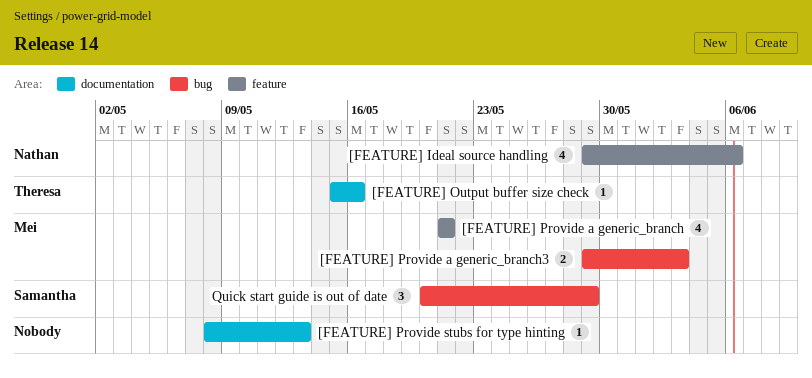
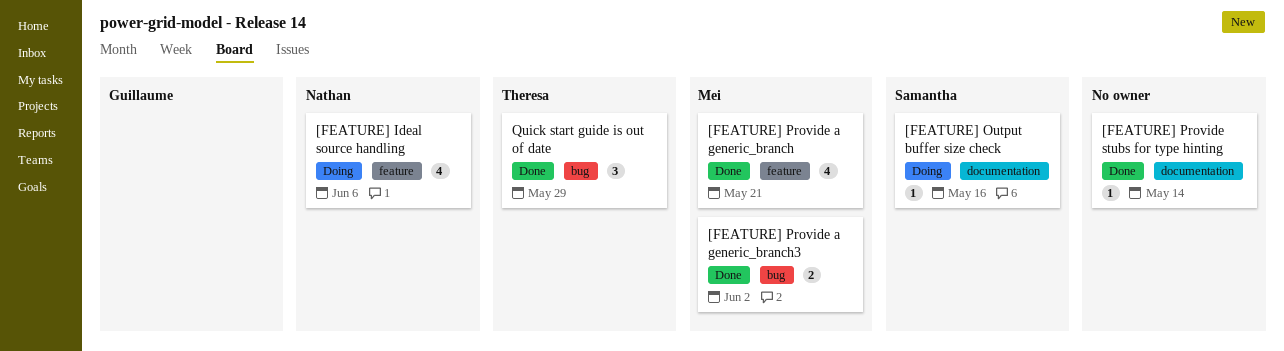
[FEATURE] Output buffer size check, owner: Theresa -> Samantha
[FEATURE] Provide a generic_branch3, due: Jun 3 -> Jun 2
[FEATURE] Provide stubs for type hinting, due: May 13 -> May 14
Quick start guide is out of date, owner: Samantha -> Theresa

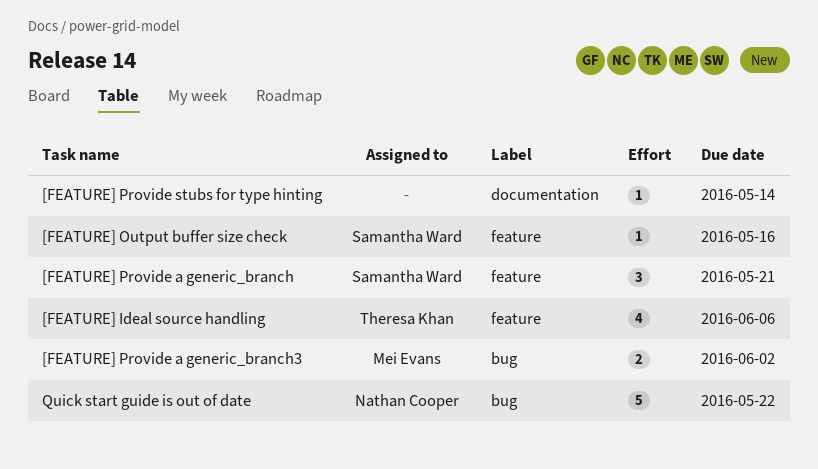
[FEATURE] Ideal source handling, owner: Nathan Cooper -> Theresa Khan
[FEATURE] Output buffer size check, label: documentation -> feature
[FEATURE] Provide a generic_branch, owner: Mei Evans -> Samantha Ward
[FEATURE] Provide a generic_branch, estimate: 4 -> 3
Quick start guide is out of date, owner: Theresa Khan -> Nathan Cooper
Quick start guide is out of date, estimate: 3 -> 5
Quick start guide is out of date, due: May 29 -> May 22

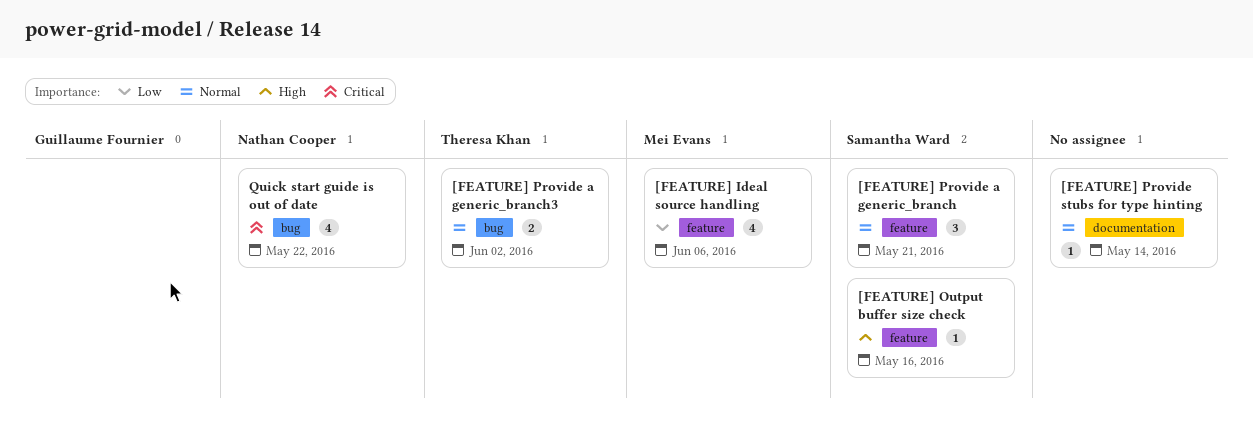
[FEATURE] Ideal source handling, owner: Theresa Khan -> Mei Evans
[FEATURE] Provide a generic_branch3, owner: Mei Evans -> Theresa Khan
Quick start guide is out of date, estimate: 5 -> 4

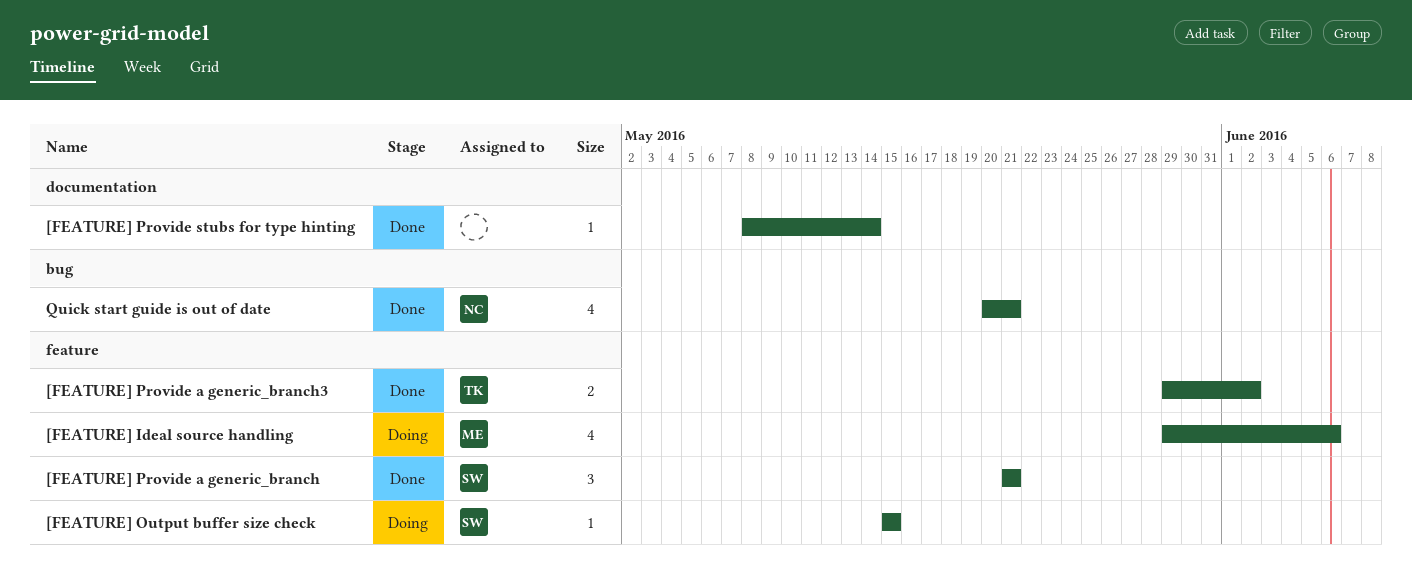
[FEATURE] Output buffer size check, due: May 16 -> May 15
[FEATURE] Provide a generic_branch3, label: bug -> feature
Quick start guide is out of date, due: May 22 -> May 21

